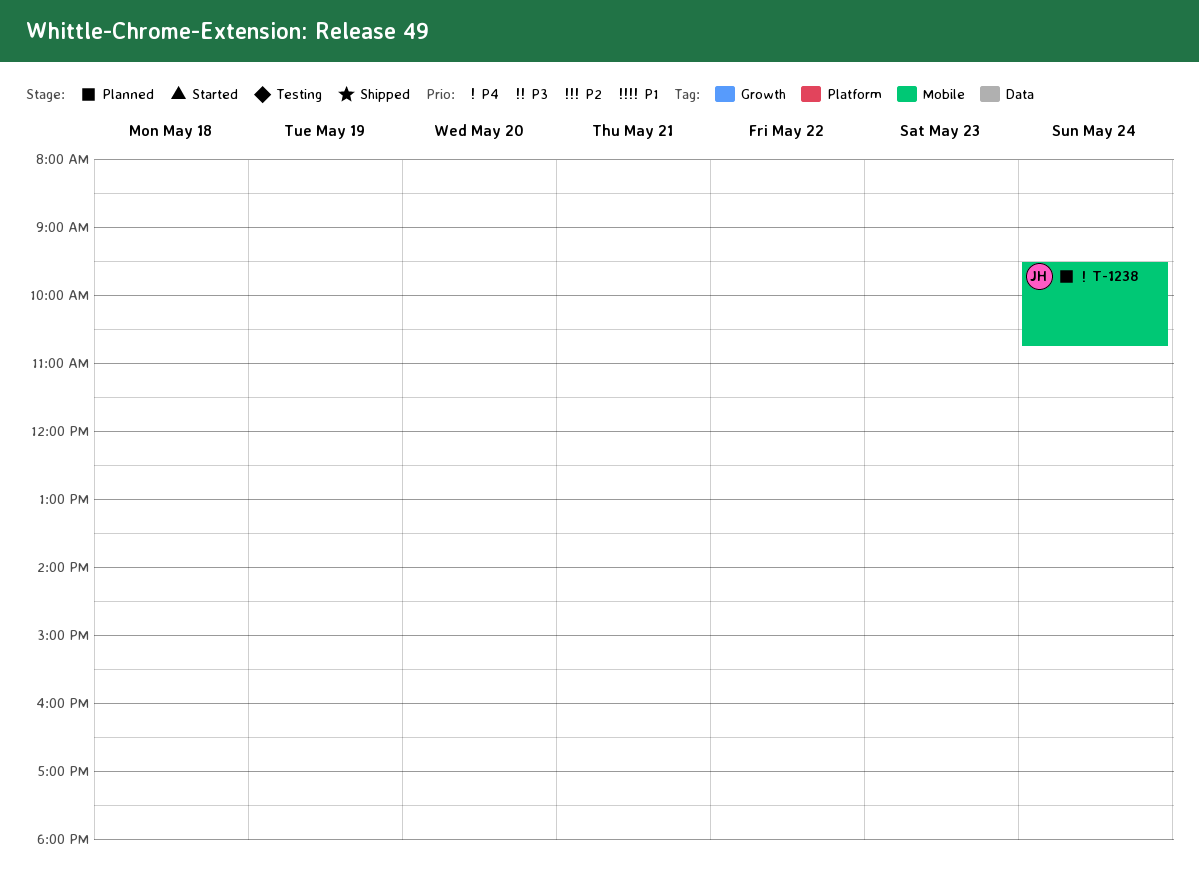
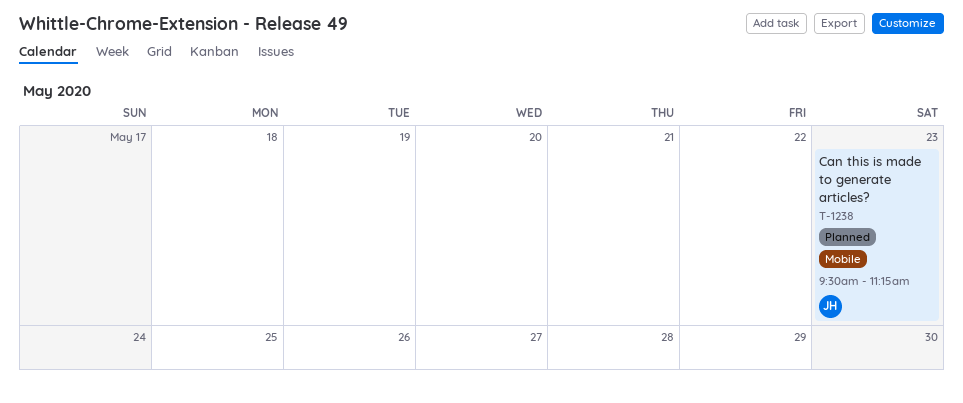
T-1238, day: May 24 -> May 23
T-1238, ends: 10:45 -> 11:15

